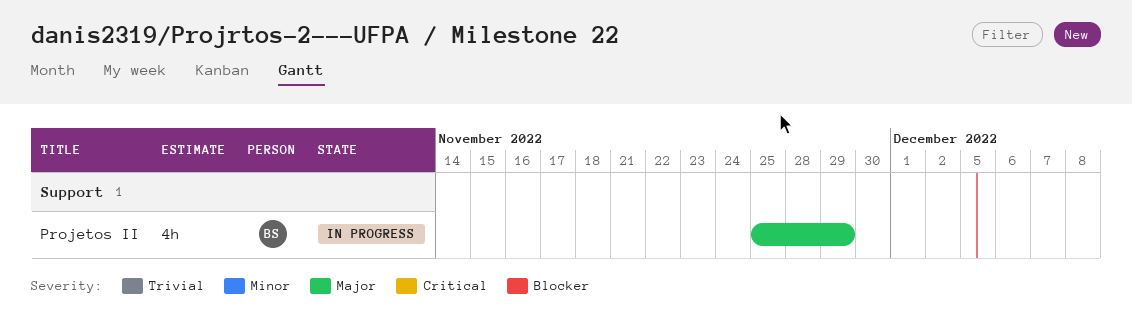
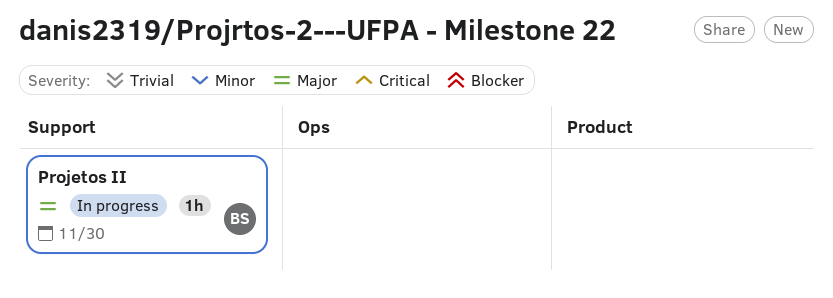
Projetos II, estimate: 4h -> 1h
Projetos II, due: Nov 29 -> Nov 30

